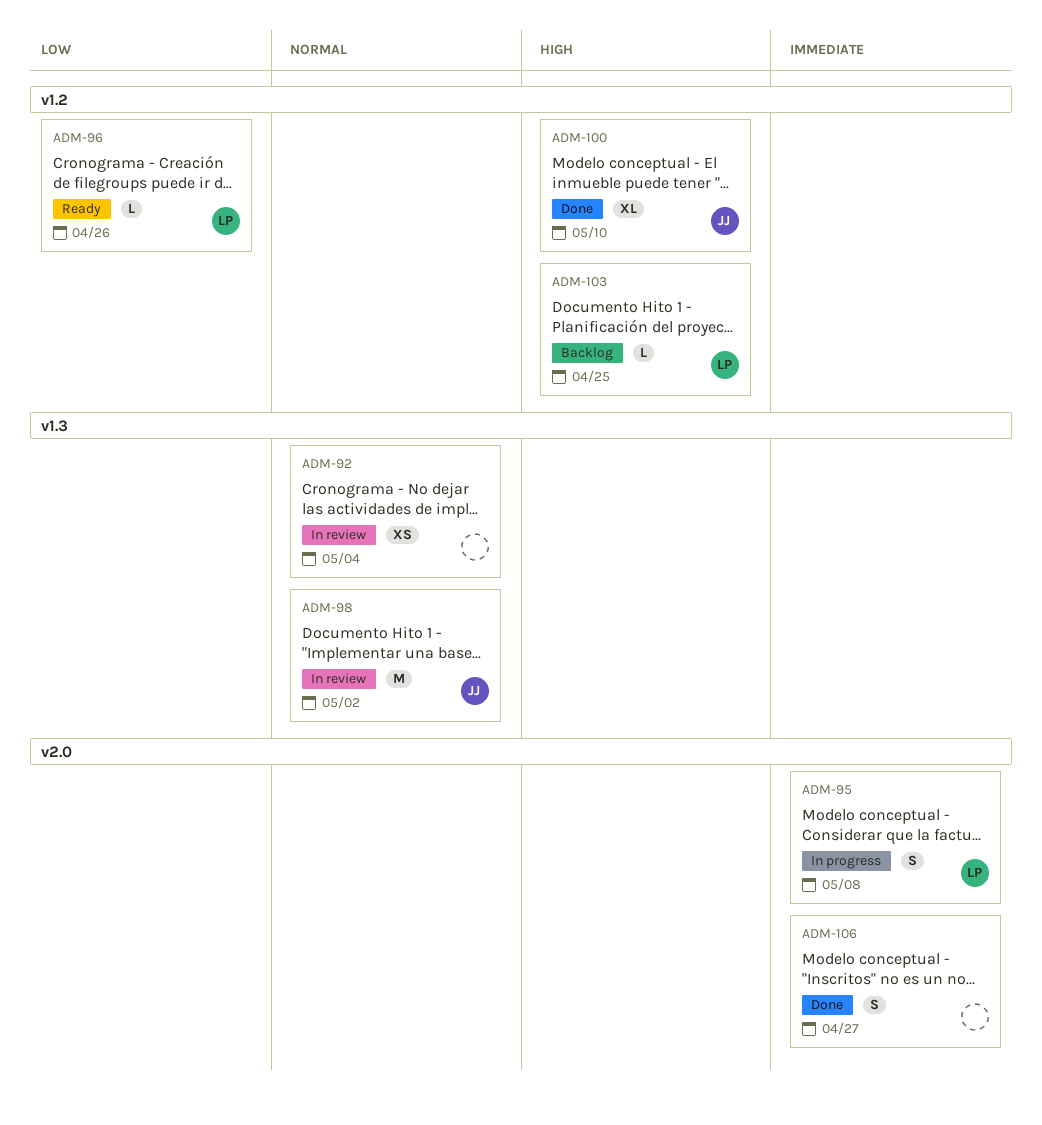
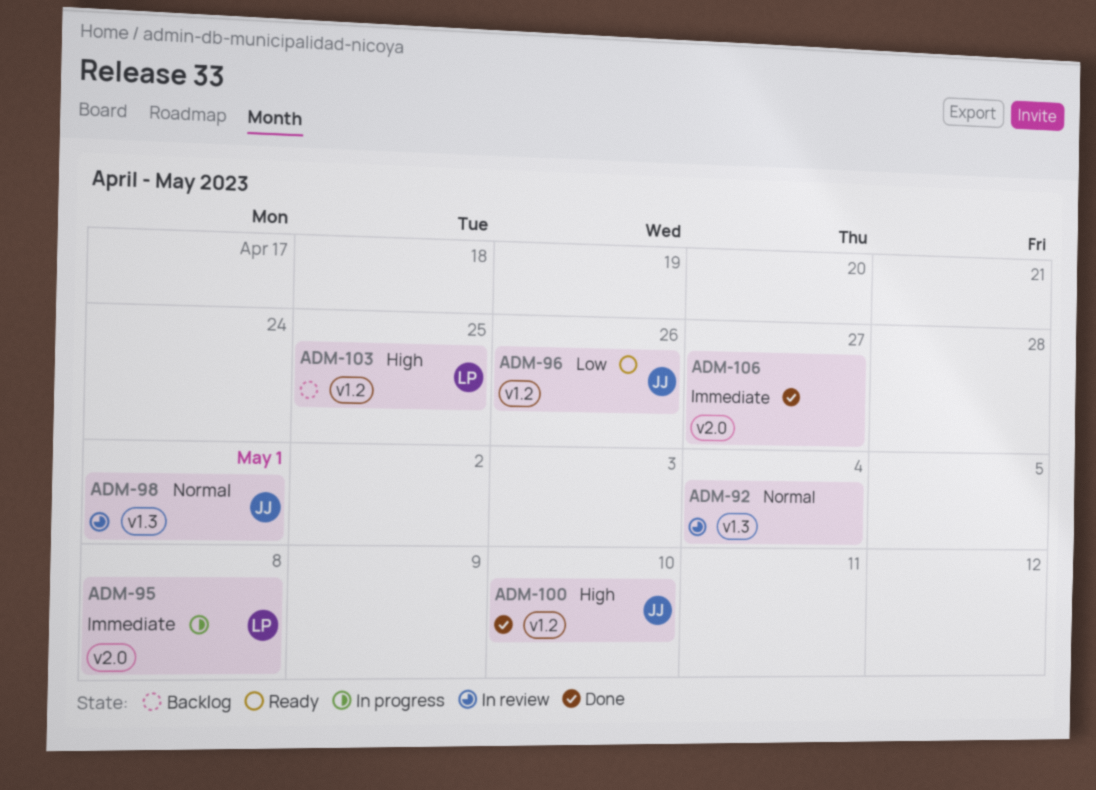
ADM-96, owner: LP -> JJ
ADM-98, due: May 2 -> May 1

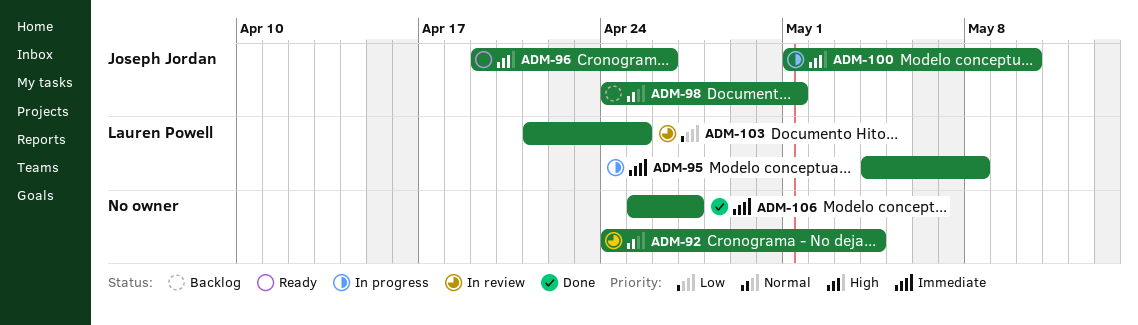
ADM-96, priority: Low -> High
ADM-98, status: In review -> Backlog
ADM-100, status: Done -> In progress
ADM-103, status: Backlog -> In review
ADM-103, priority: High -> Low

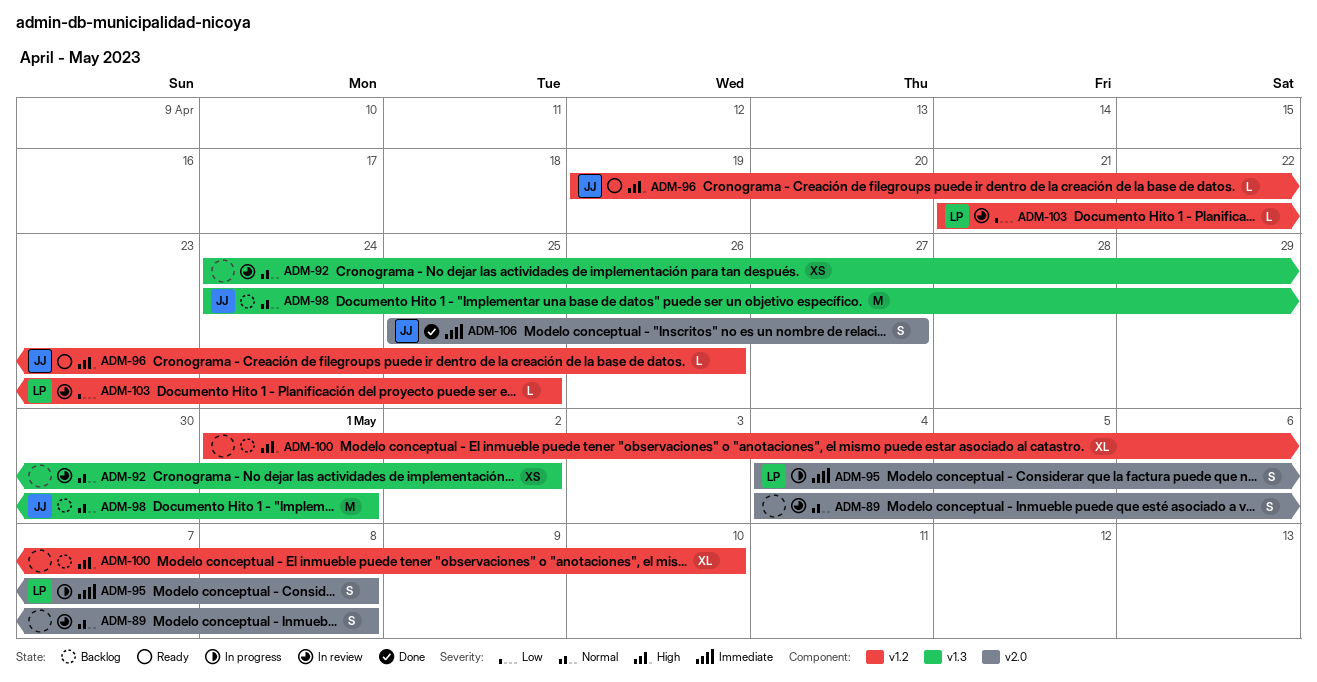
ADM-89: none -> present
ADM-92, due: May 4 -> May 2
ADM-100, status: In progress -> Backlog
ADM-100, owner: Joseph Jordan -> none
ADM-106, owner: none -> Joseph Jordan

